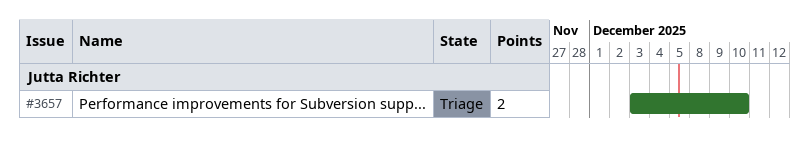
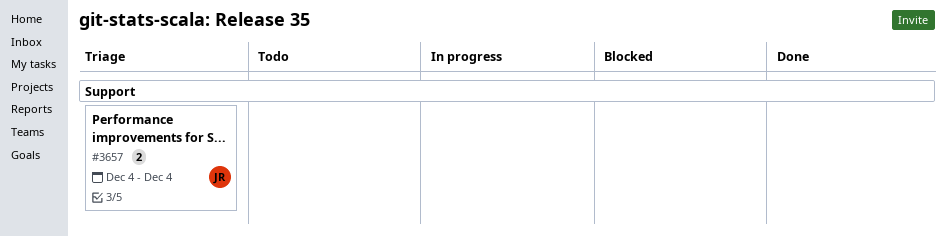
#3657, start: Dec 3 -> Dec 4
#3657, due: Dec 10 -> Dec 4

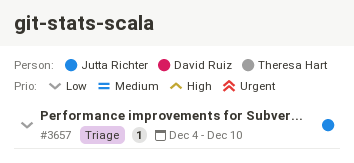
#3657, estimate: 2 -> 1
#3657, due: Dec 4 -> Dec 10

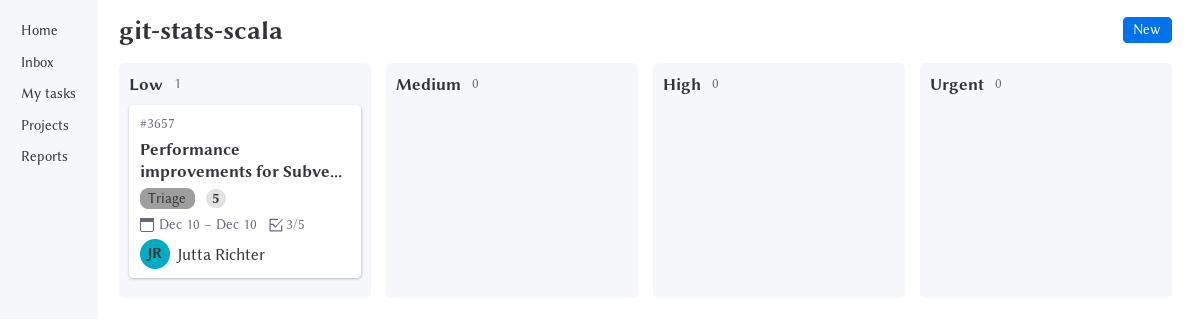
#3657, estimate: 1 -> 5
#3657, start: Dec 4 -> Dec 10

